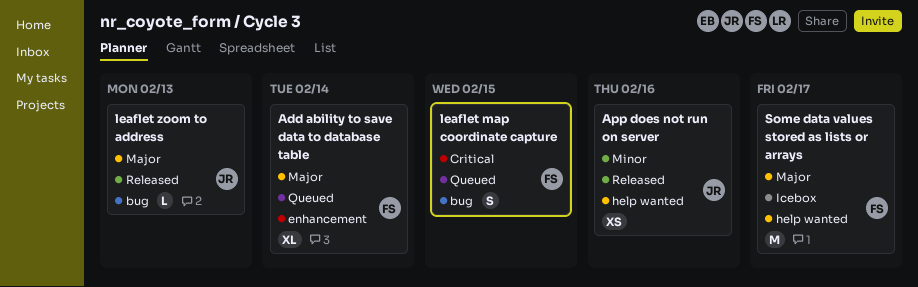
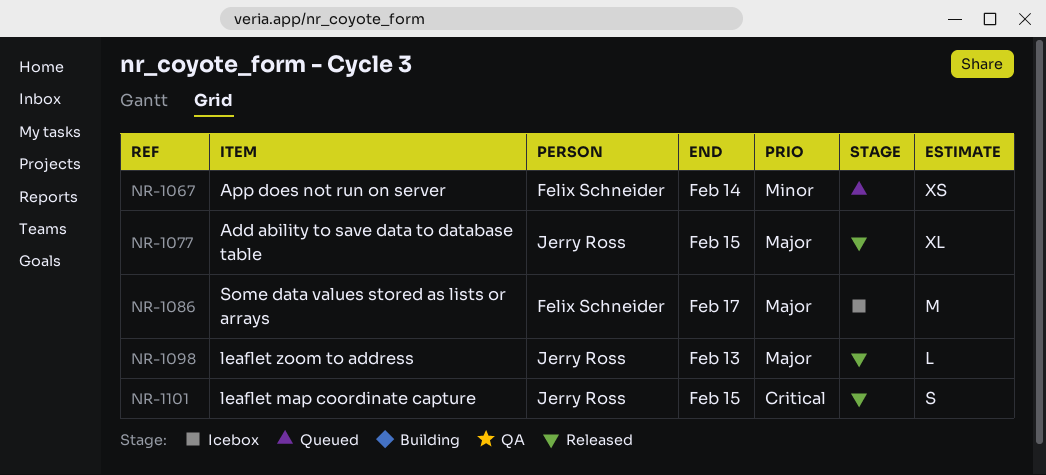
Add ability to save data to database table, status: Queued -> Released
Add ability to save data to database table, owner: Felix Schneider -> Jerry Ross
Add ability to save data to database table, due: Feb 14 -> Feb 15
App does not run on server, status: Released -> Queued
App does not run on server, owner: Jerry Ross -> Felix Schneider
App does not run on server, due: Feb 16 -> Feb 14
leaflet map coordinate capture, status: Queued -> Released
leaflet map coordinate capture, owner: Felix Schneider -> Jerry Ross

